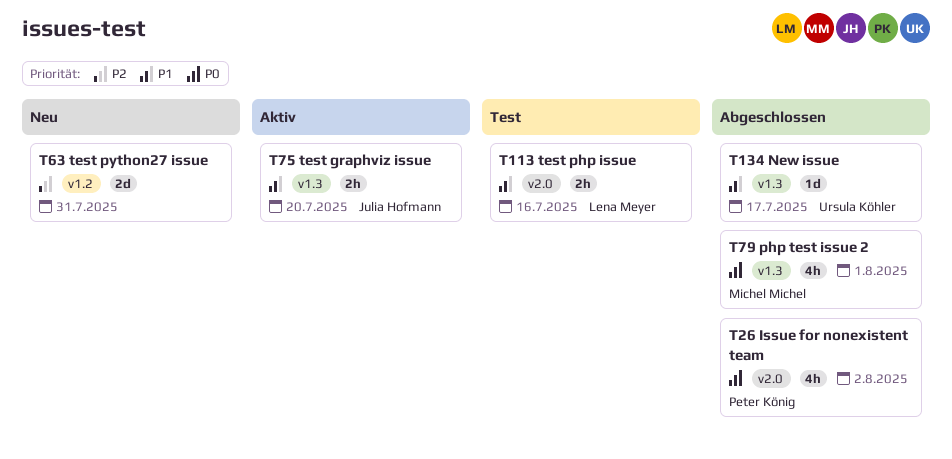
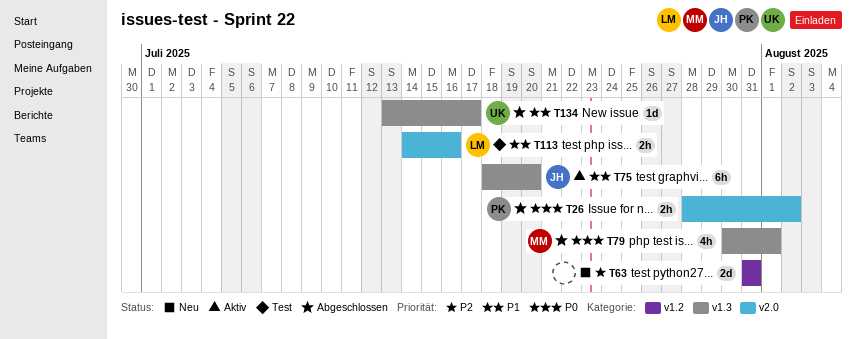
T26, estimate: 4h -> 2h
T75, estimate: 2h -> 6h

